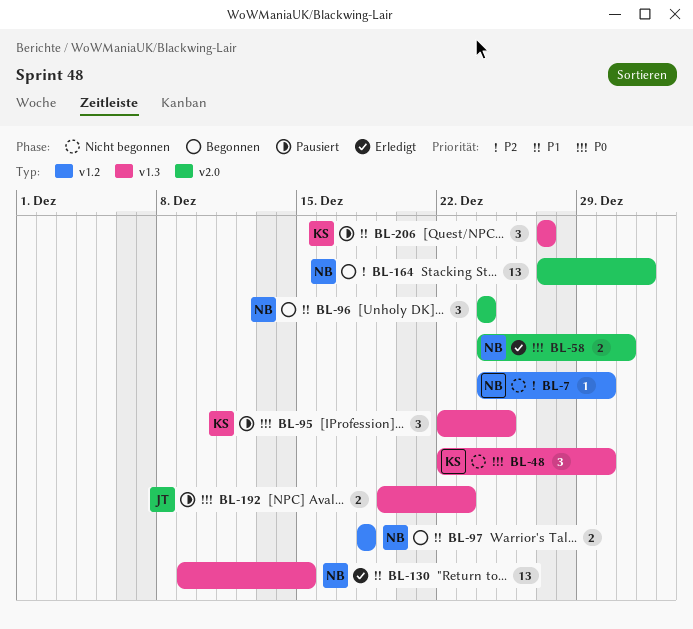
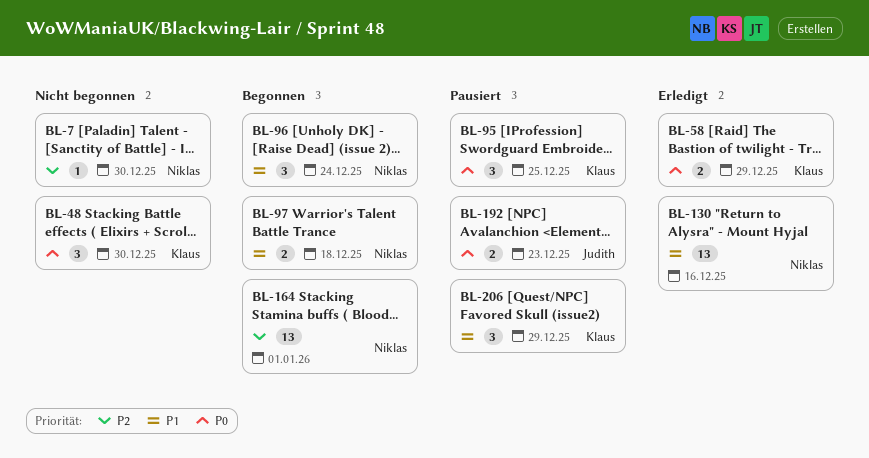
BL-58, owner: Niklas -> Klaus
BL-58, due: Dec 31 -> Dec 29
BL-130, due: Dec 15 -> Dec 16
BL-206, due: Dec 27 -> Dec 29

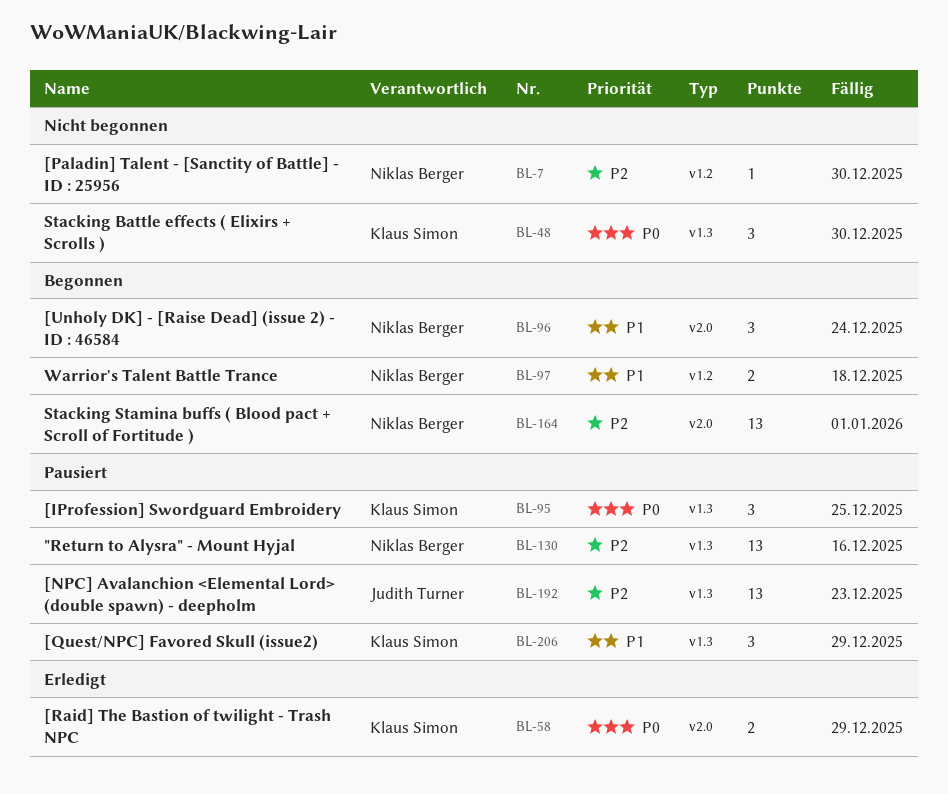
BL-130, status: Erledigt -> Pausiert
BL-130, priority: P1 -> P2
BL-192, priority: P0 -> P2
BL-192, estimate: 2 -> 13

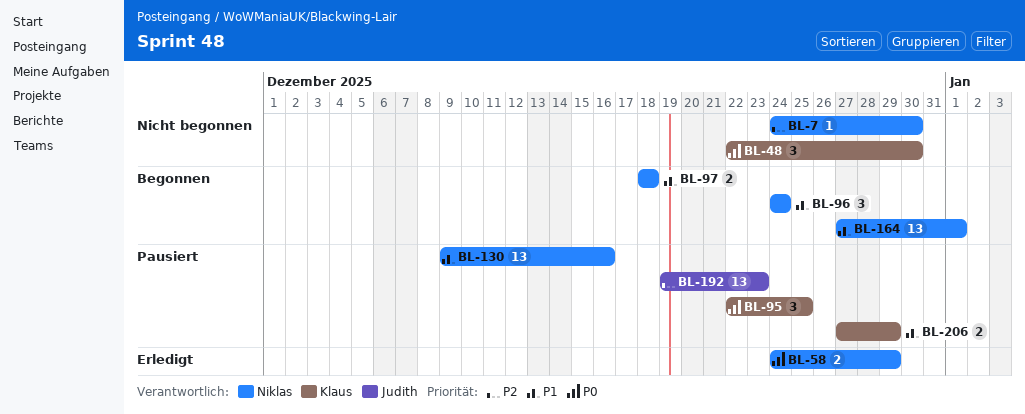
BL-58, owner: Klaus Simon -> Niklas Berger
BL-130, priority: P2 -> P1
BL-164, priority: P2 -> P1
BL-206, estimate: 3 -> 2

